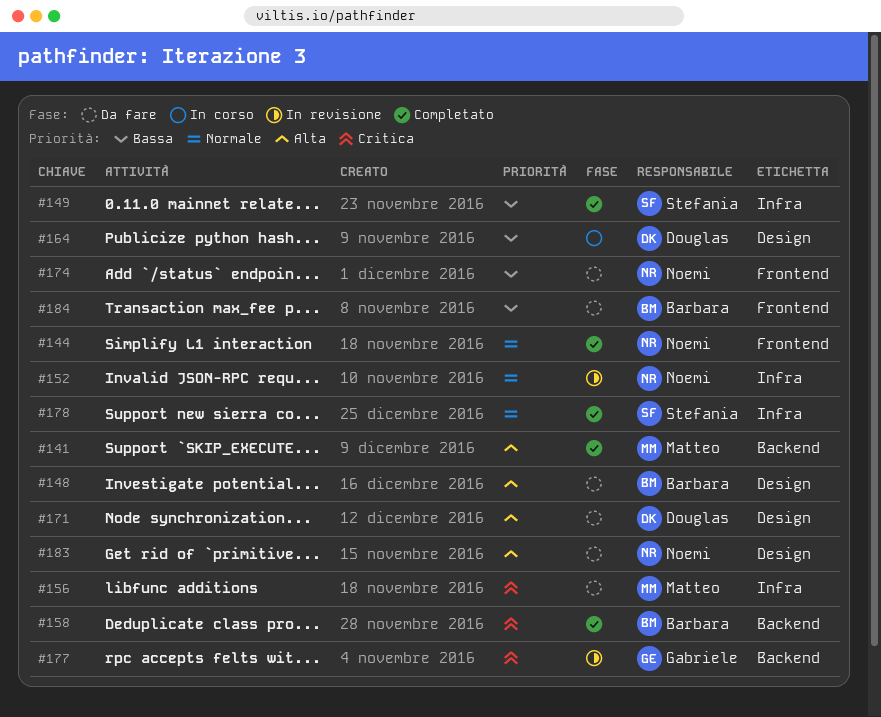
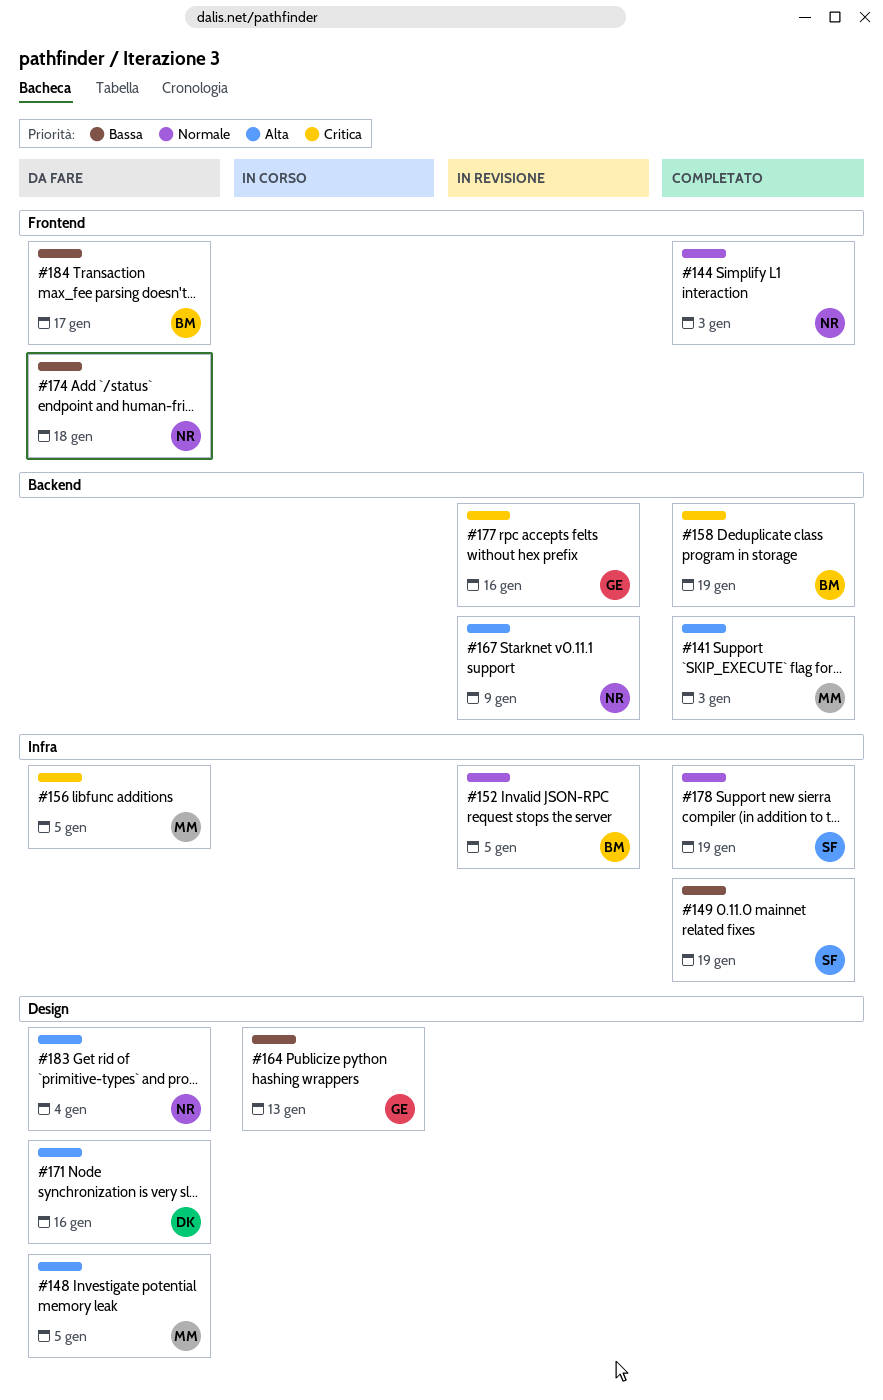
#148, owner: Barbara -> Matteo
#152, owner: Noemi -> Barbara
#164, owner: Douglas -> Gabriele
#167: none -> present

